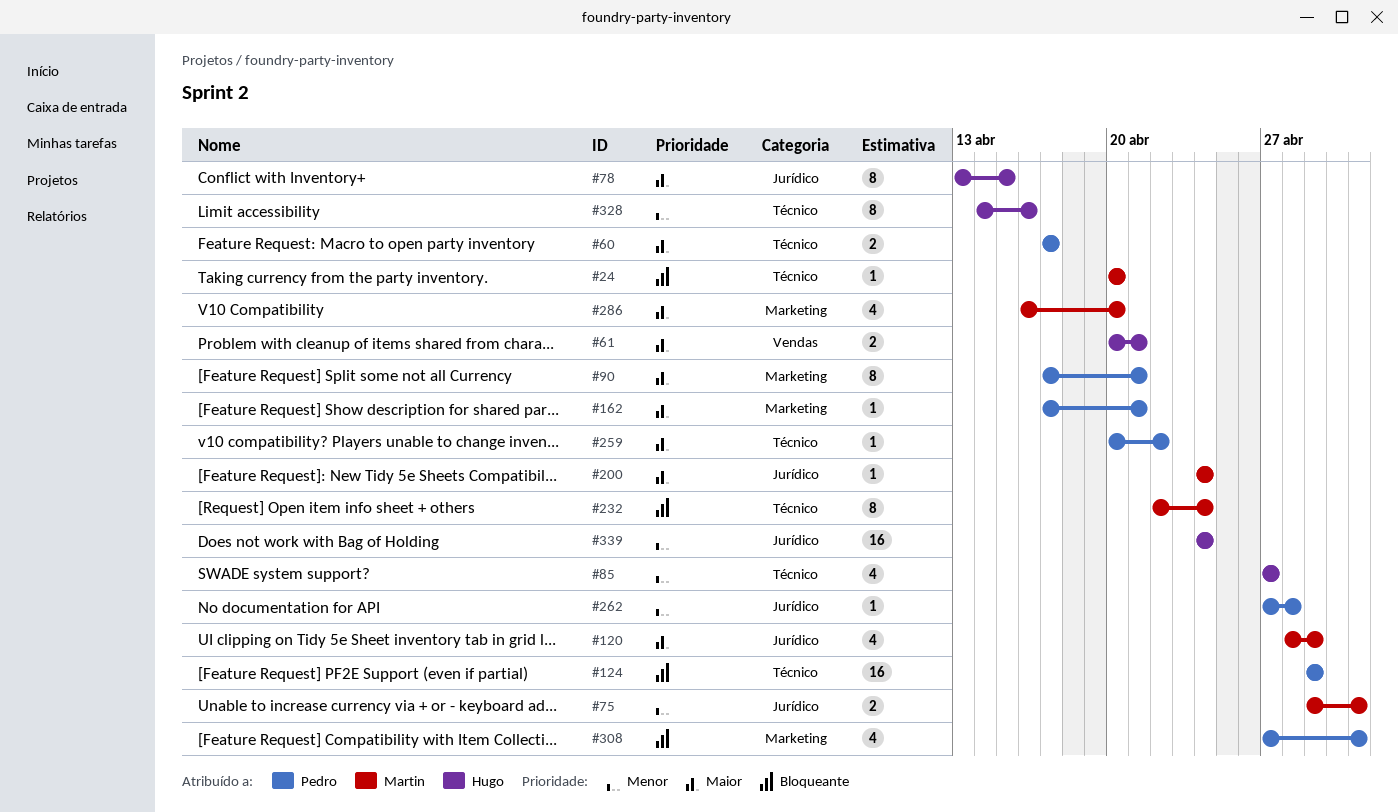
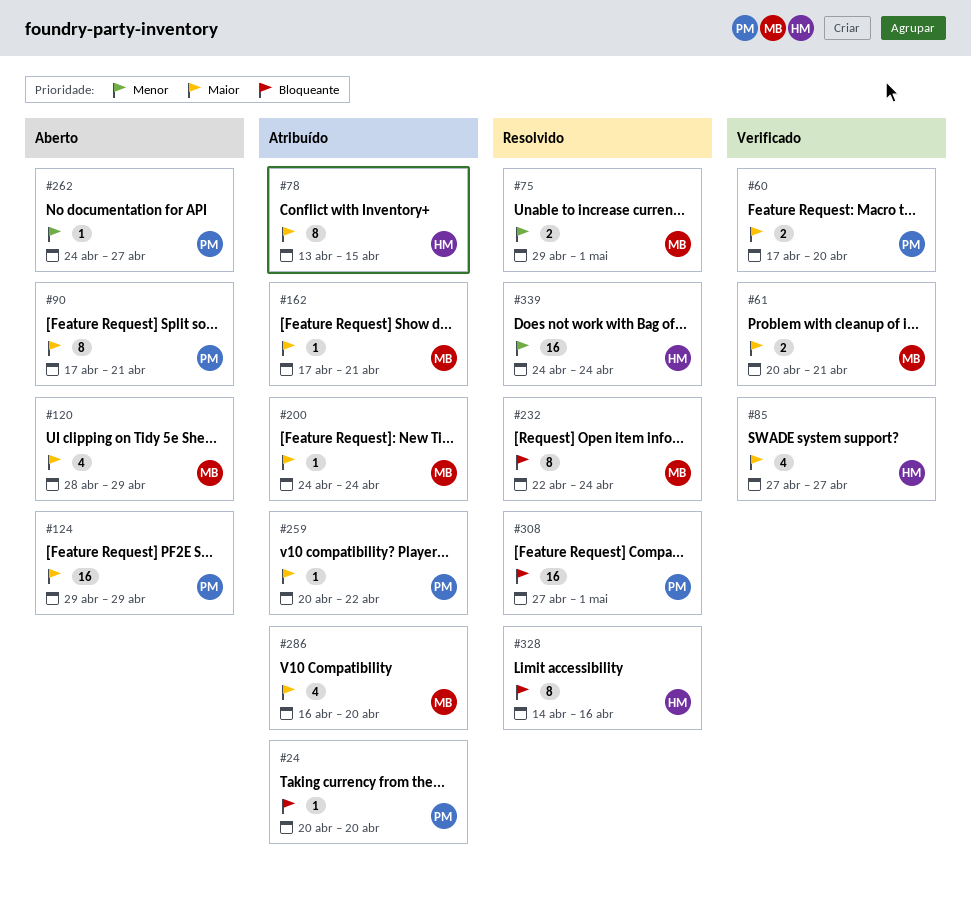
#24, owner: Martin -> Pedro
#60, due: Apr 17 -> Apr 20
#61, owner: Hugo -> Martin
#85, priority: Menor -> Maior
#124, priority: Bloqueante -> Maior
#162, owner: Pedro -> Martin
#262, start: Apr 27 -> Apr 24
#262, due: Apr 28 -> Apr 27
#308, estimate: 4 -> 16
#328, priority: Menor -> Bloqueante

